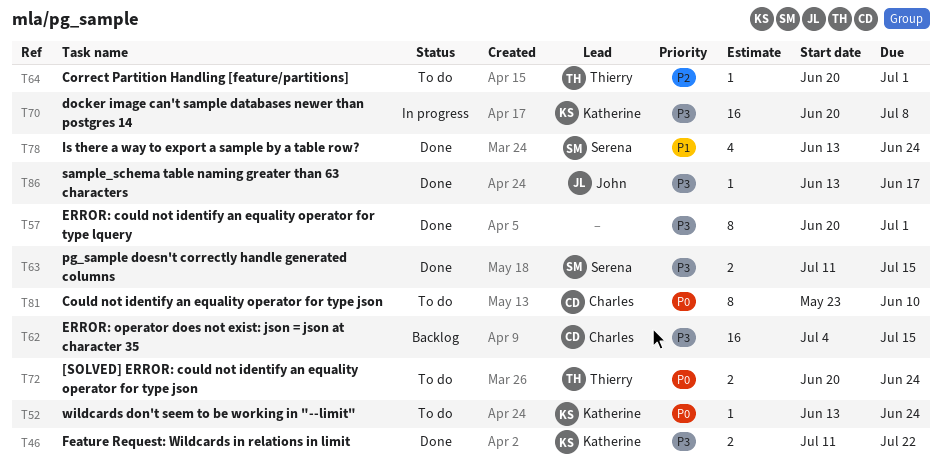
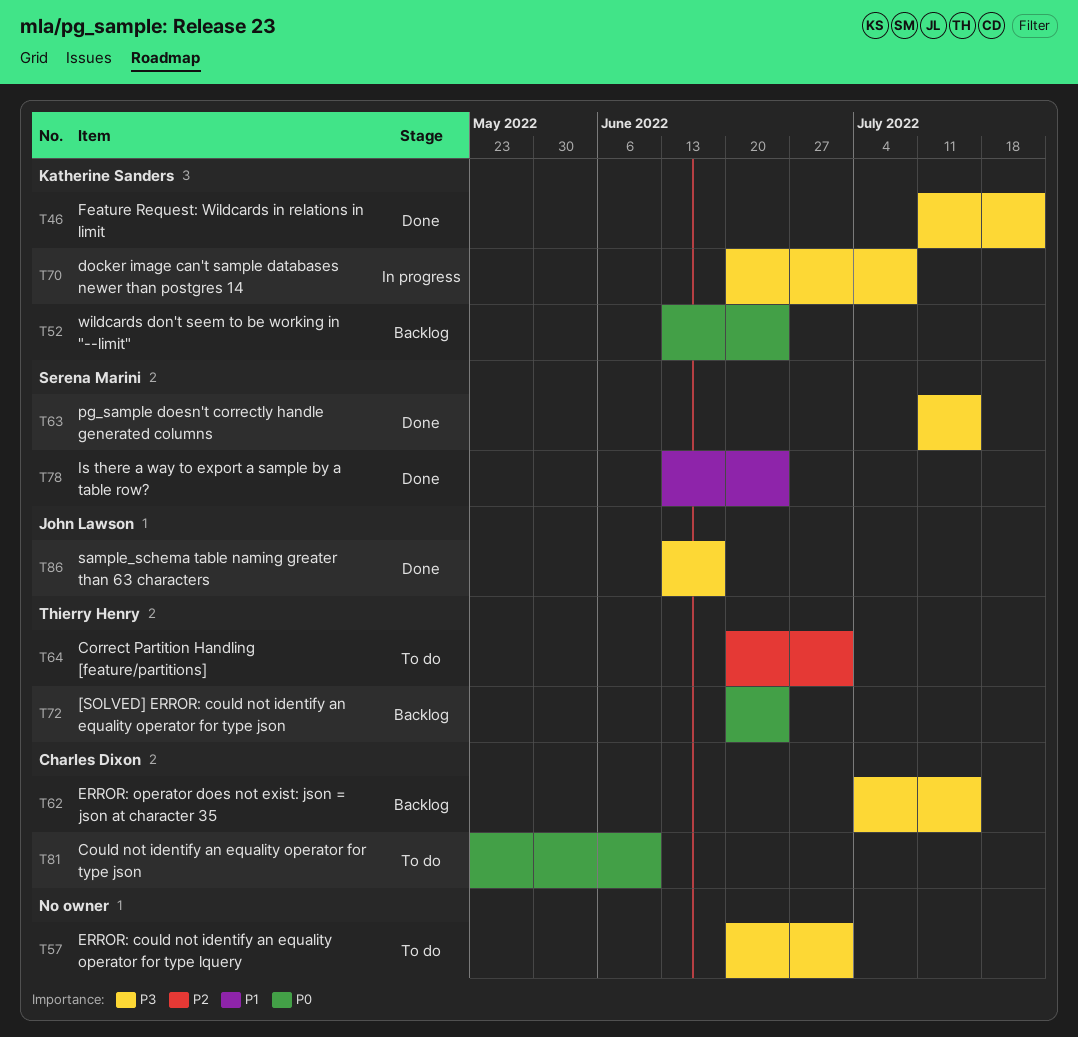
T52, status: To do -> Backlog
T57, status: Done -> To do
T72, status: To do -> Backlog

